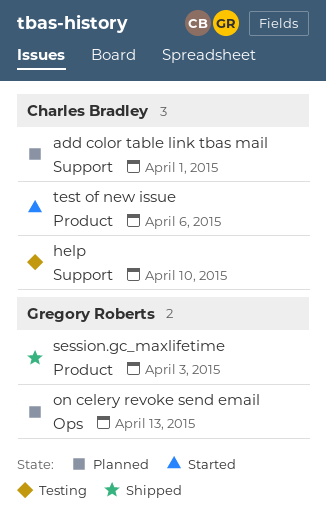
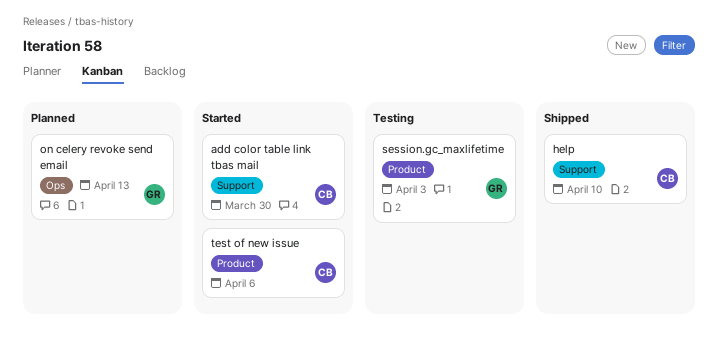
add color table link tbas mail, status: Planned -> Started
add color table link tbas mail, due: Apr 1 -> Mar 30
help, status: Testing -> Shipped
session.gc_maxlifetime, status: Shipped -> Testing

